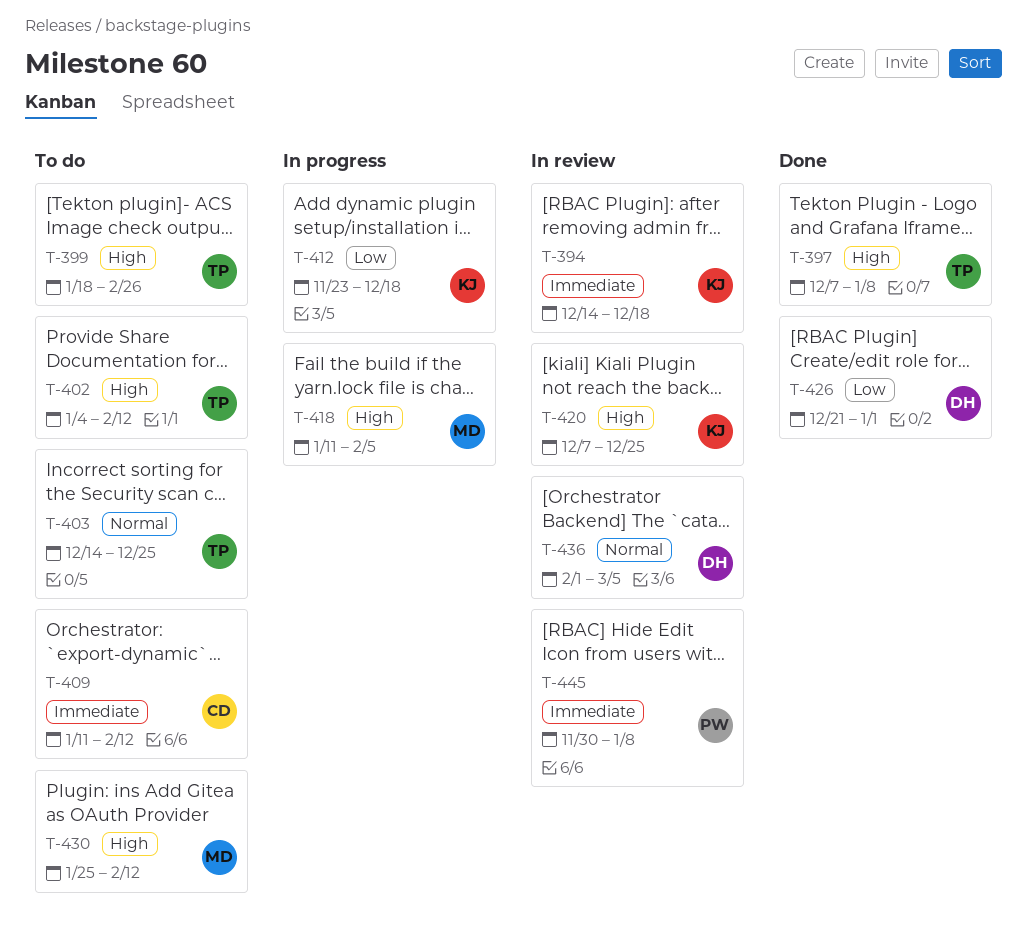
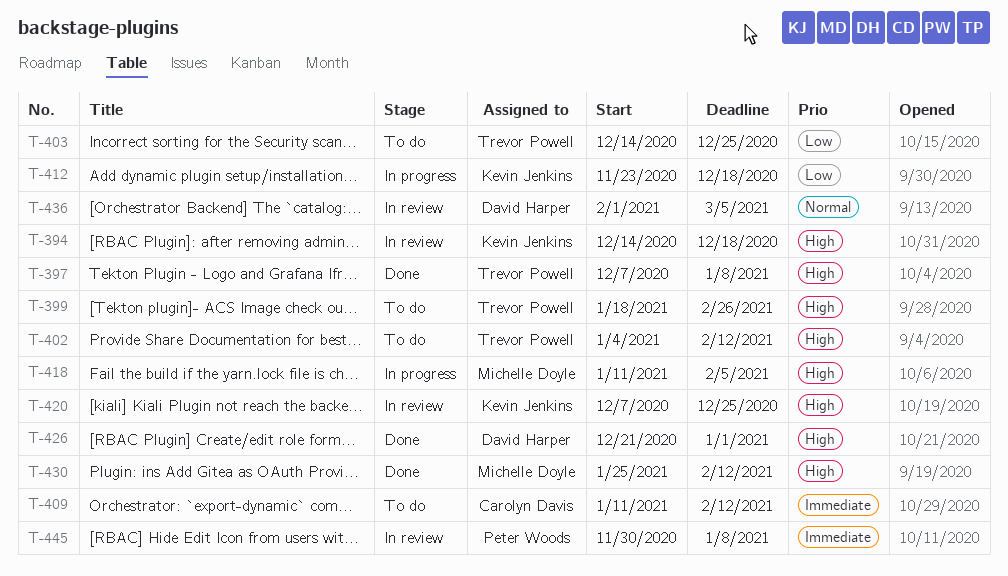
T-394, priority: Immediate -> High
T-403, priority: Normal -> Low
T-426, priority: Low -> High
T-430, status: To do -> Done

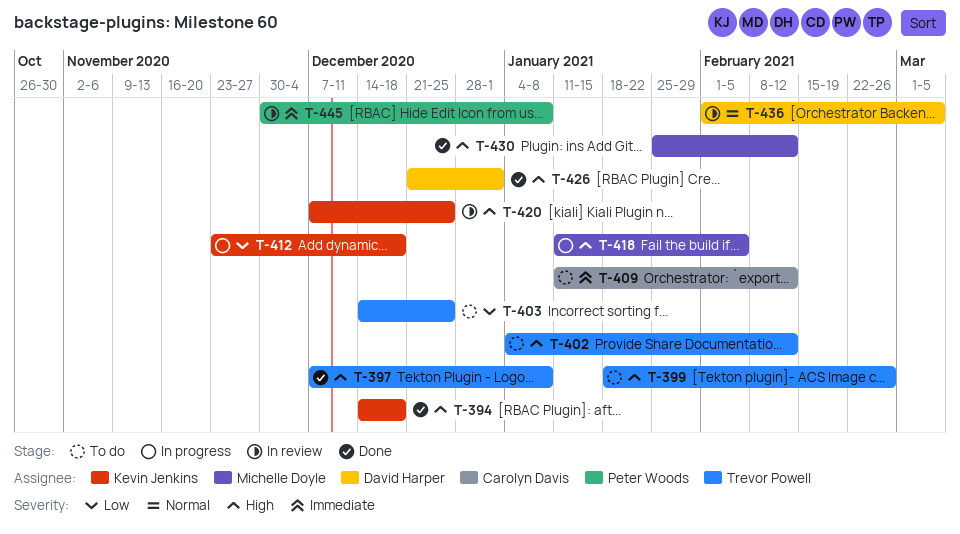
T-394, status: In review -> Done

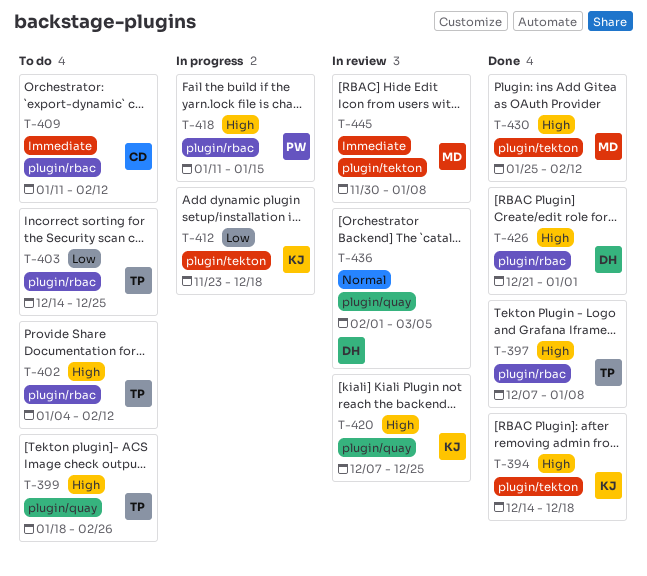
T-418, owner: Michelle Doyle -> Peter Woods
T-418, due: Feb 5 -> Jan 15
T-445, owner: Peter Woods -> Michelle Doyle

